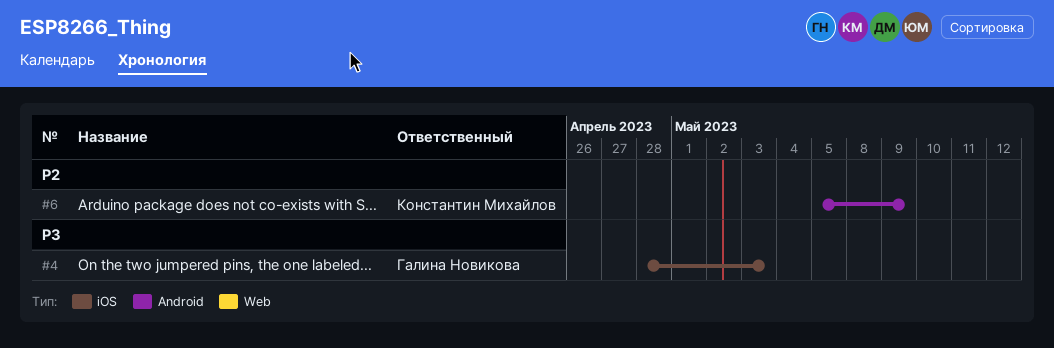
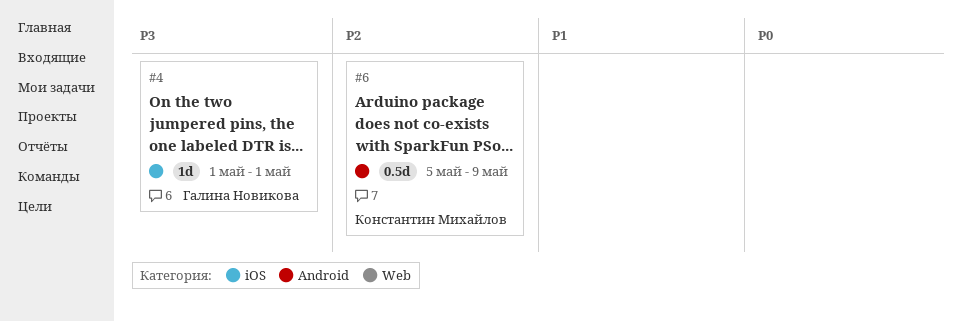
#4, start: Apr 28 -> May 1
#4, due: May 3 -> May 1

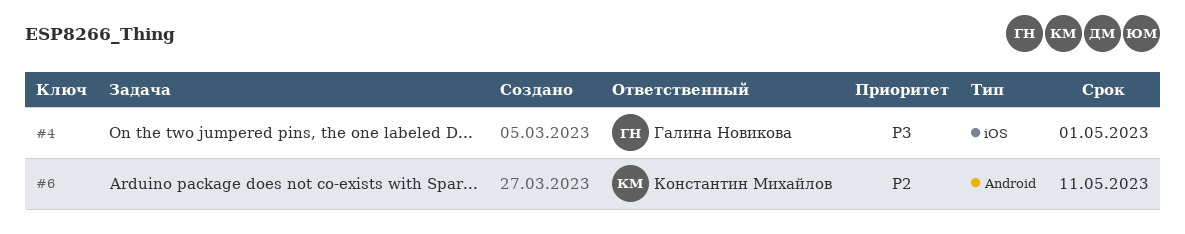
#6, due: May 9 -> May 11

